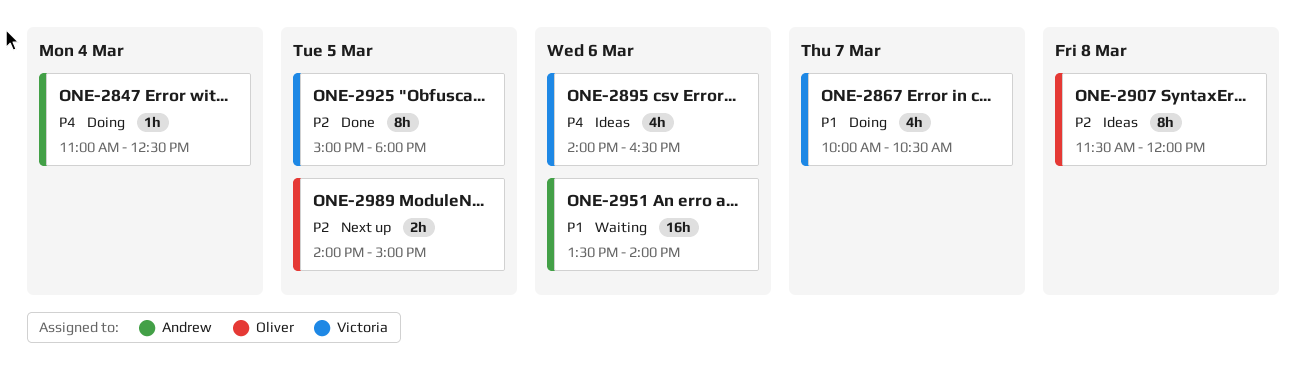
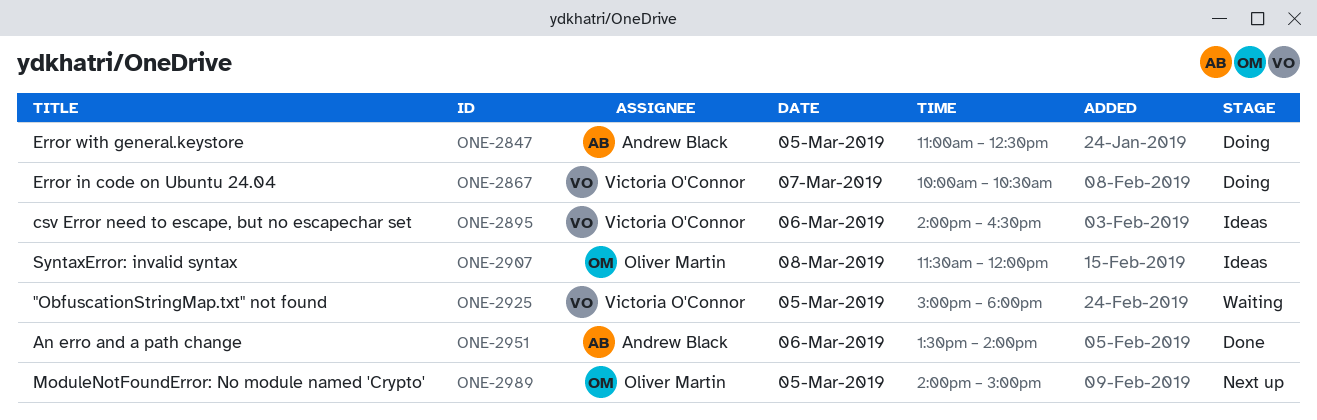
ONE-2847, day: Mar 4 -> Mar 5
ONE-2925, status: Done -> Waiting
ONE-2951, status: Waiting -> Done

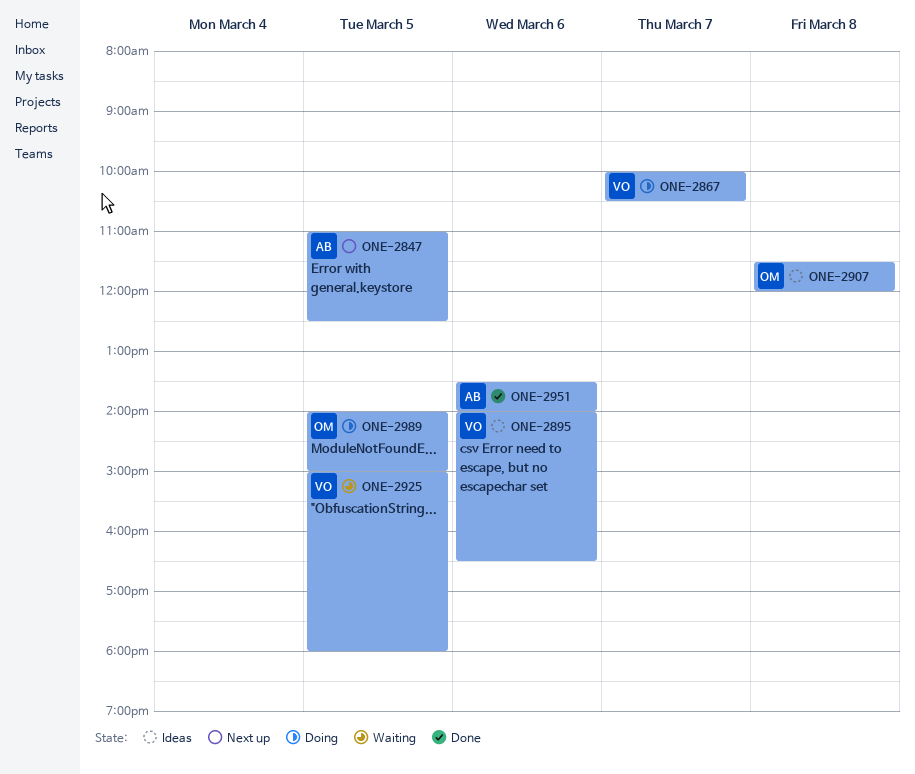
ONE-2847, status: Doing -> Next up
ONE-2989, status: Next up -> Doing

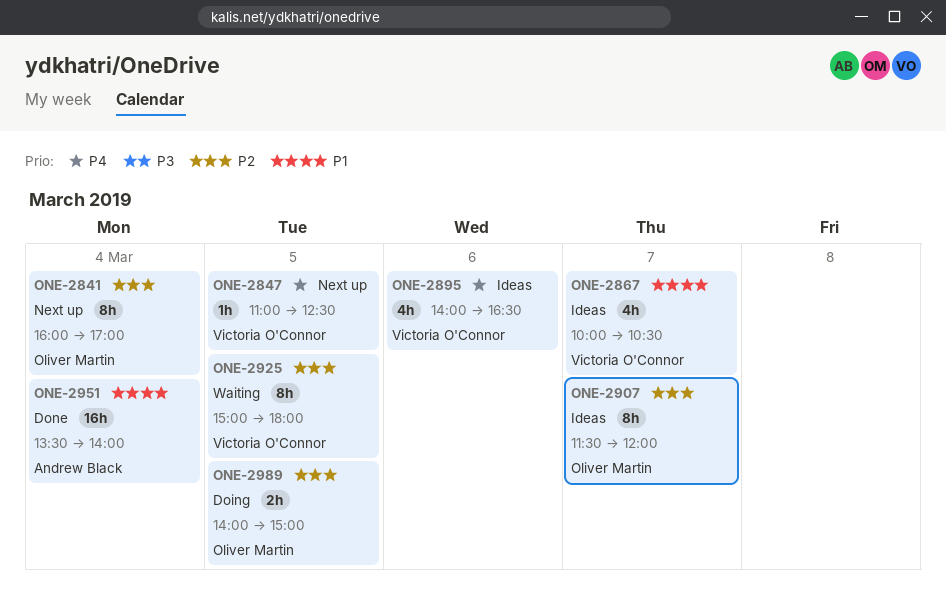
ONE-2841: none -> present
ONE-2847, owner: Andrew Black -> Victoria O'Connor
ONE-2867, status: Doing -> Ideas
ONE-2907, day: Mar 8 -> Mar 7
ONE-2951, day: Mar 6 -> Mar 4

